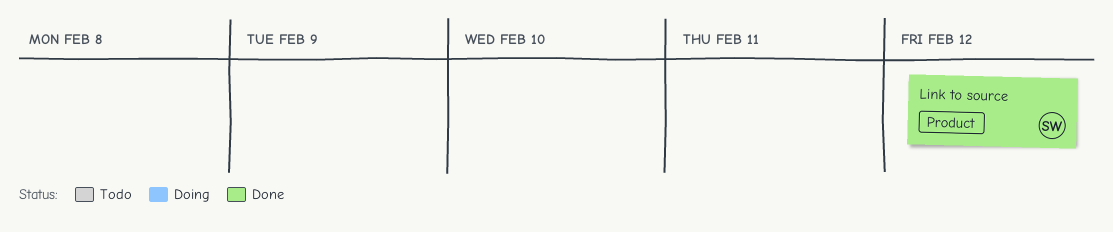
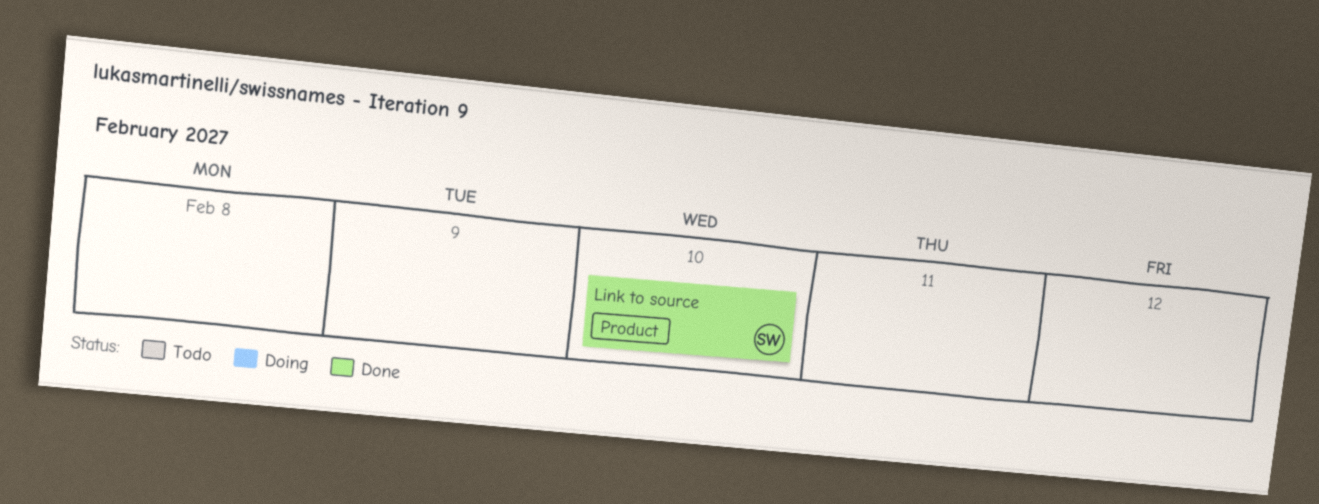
Link to source, due: Feb 12 -> Feb 10

